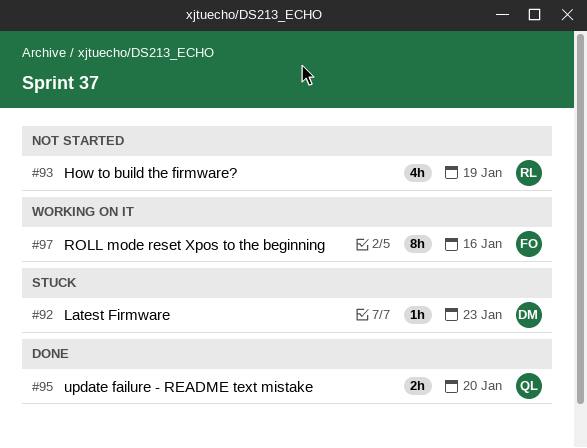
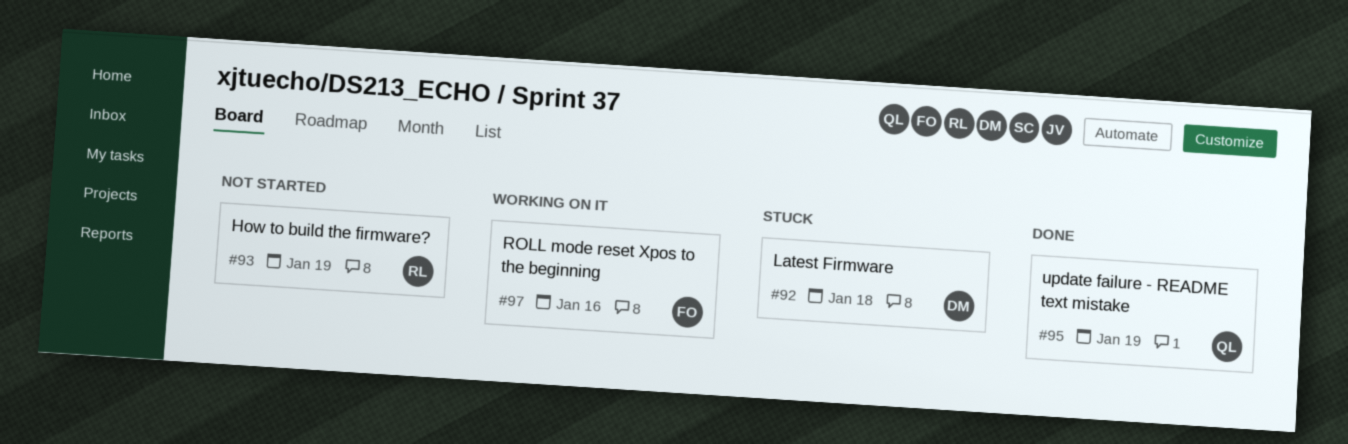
#92, due: Jan 23 -> Jan 18
#95, due: Jan 20 -> Jan 19

